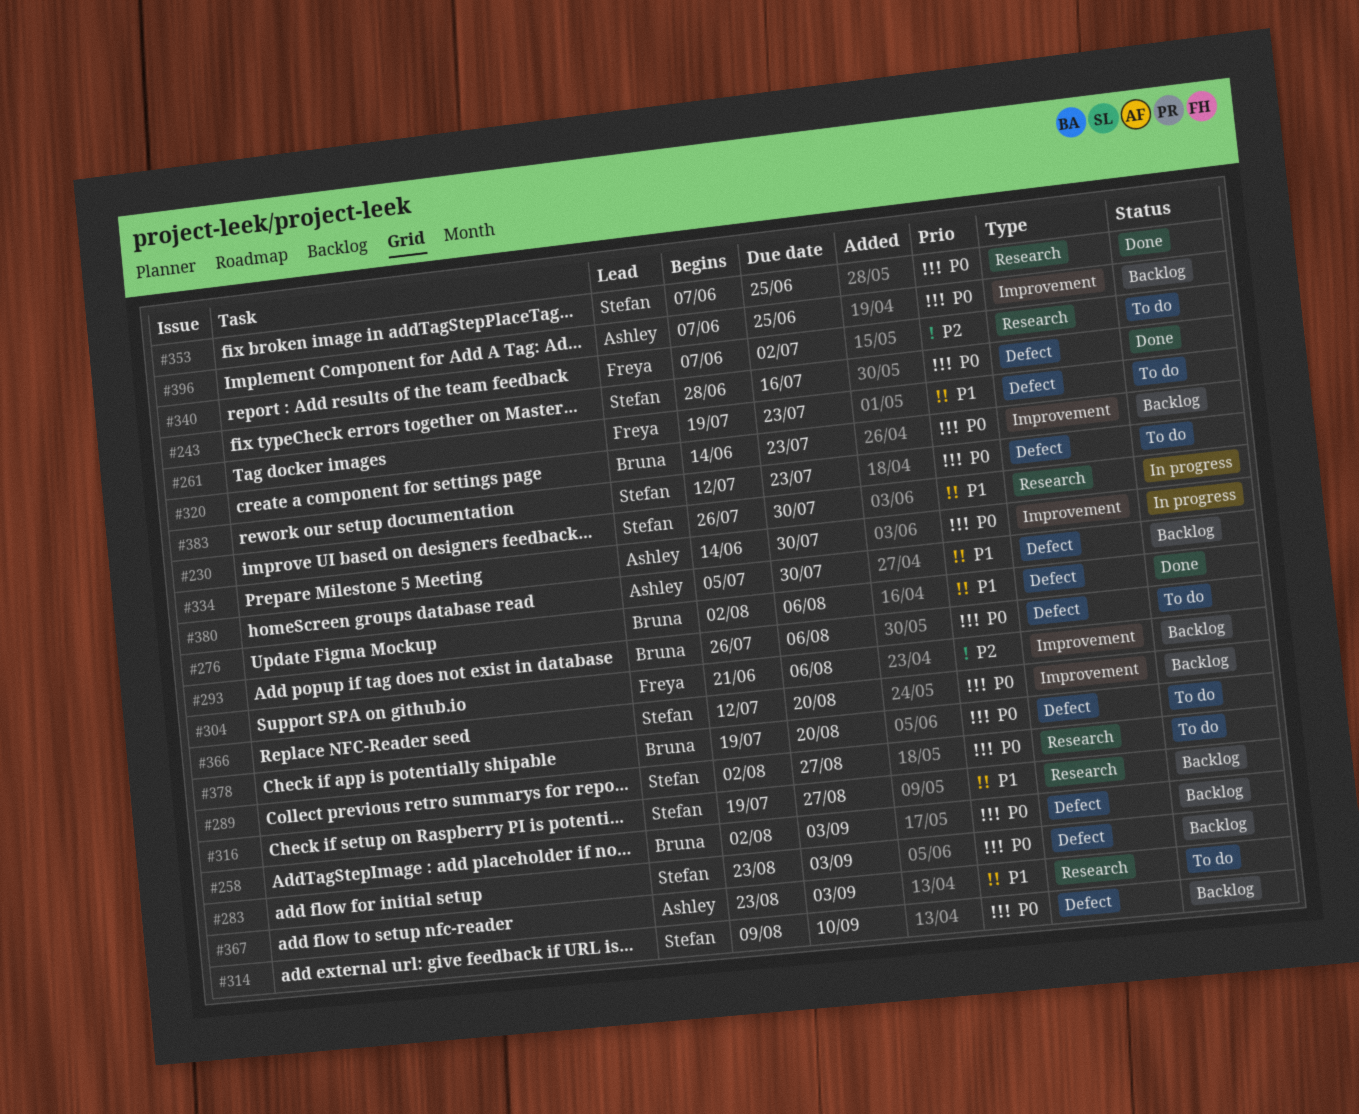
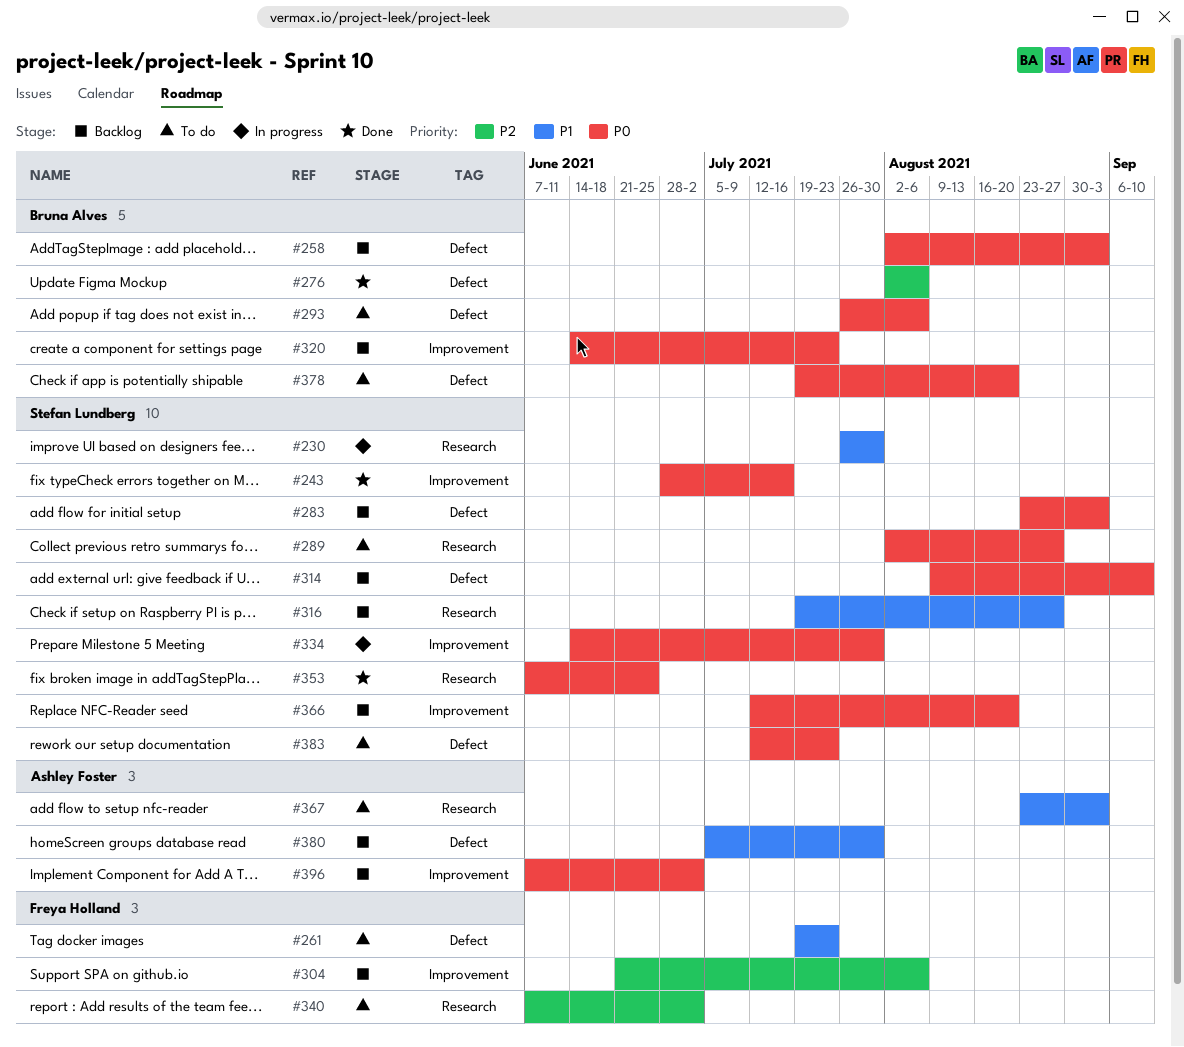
#243, label: Defect -> Improvement
#276, priority: P1 -> P2
#334, owner: Ashley Foster -> Stefan Lundberg
#396, due: Jun 25 -> Jul 2

